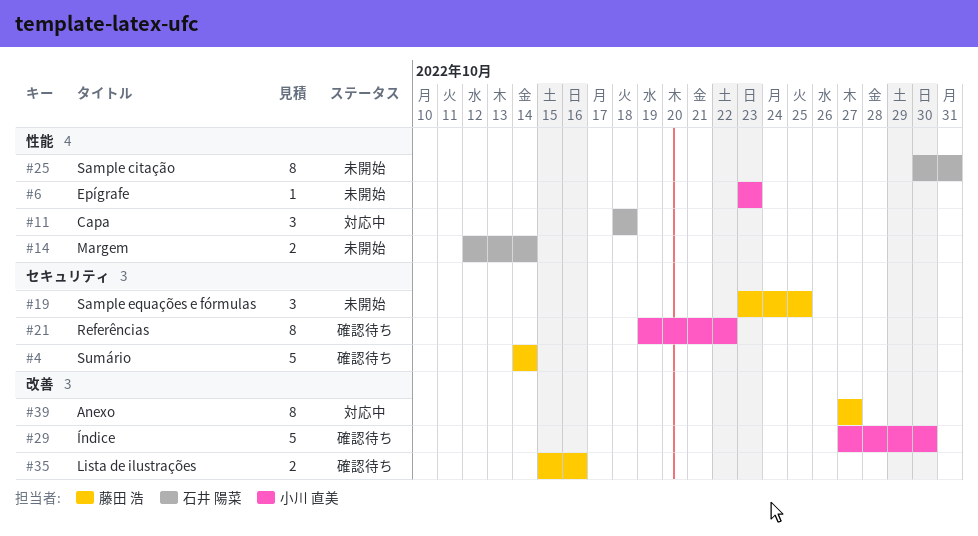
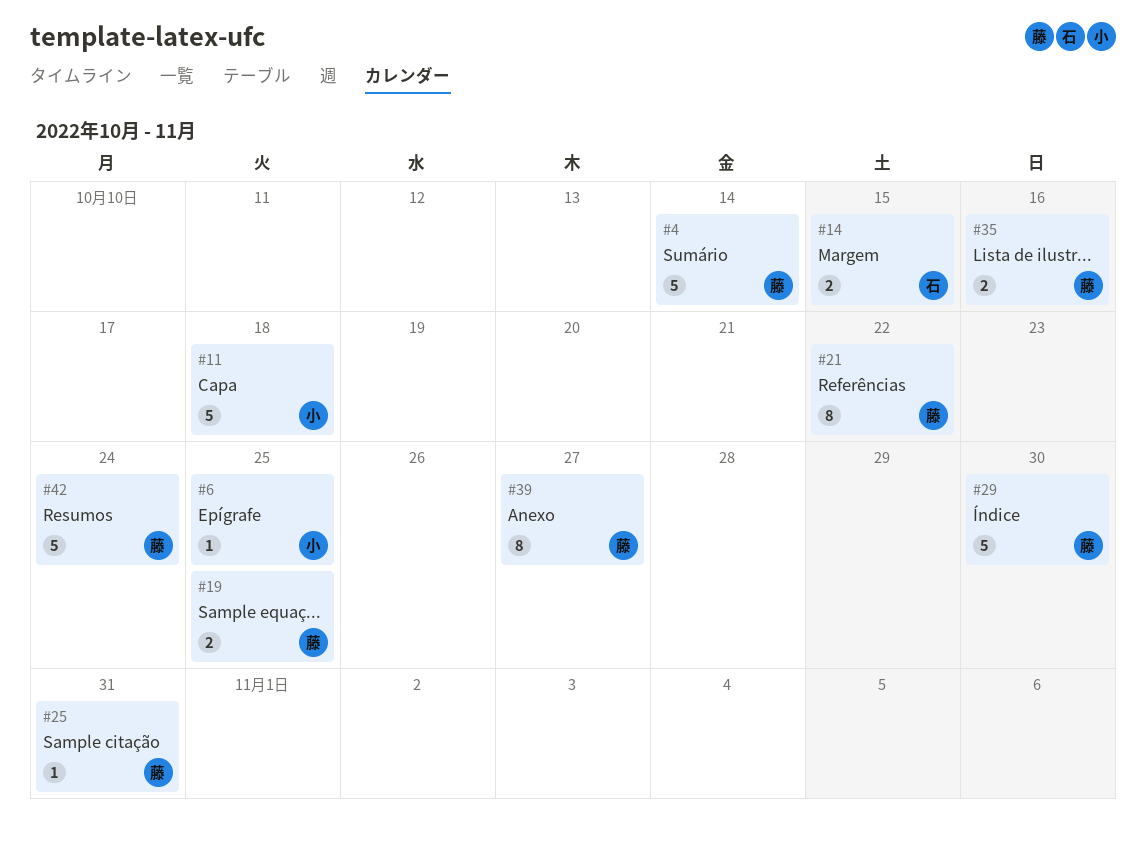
#6, due: Oct 23 -> Oct 25
#11, owner: 石井 陽菜 -> 小川 直美
#11, estimate: 3 -> 5
#14, due: Oct 14 -> Oct 15
#19, estimate: 3 -> 2
#21, owner: 小川 直美 -> 藤田 浩
#25, owner: 石井 陽菜 -> 藤田 浩
#25, estimate: 8 -> 1
#29, owner: 小川 直美 -> 藤田 浩
#42: none -> present

